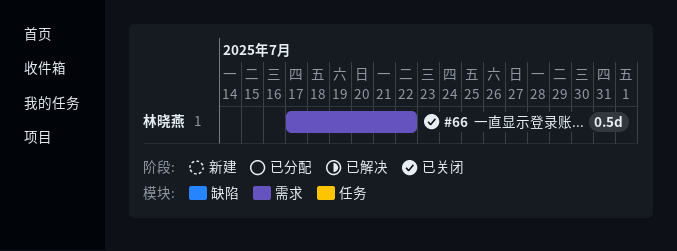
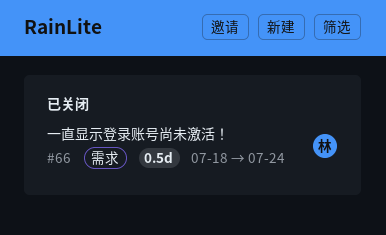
#66, start: Jul 17 -> Jul 18
#66, due: Jul 22 -> Jul 24

